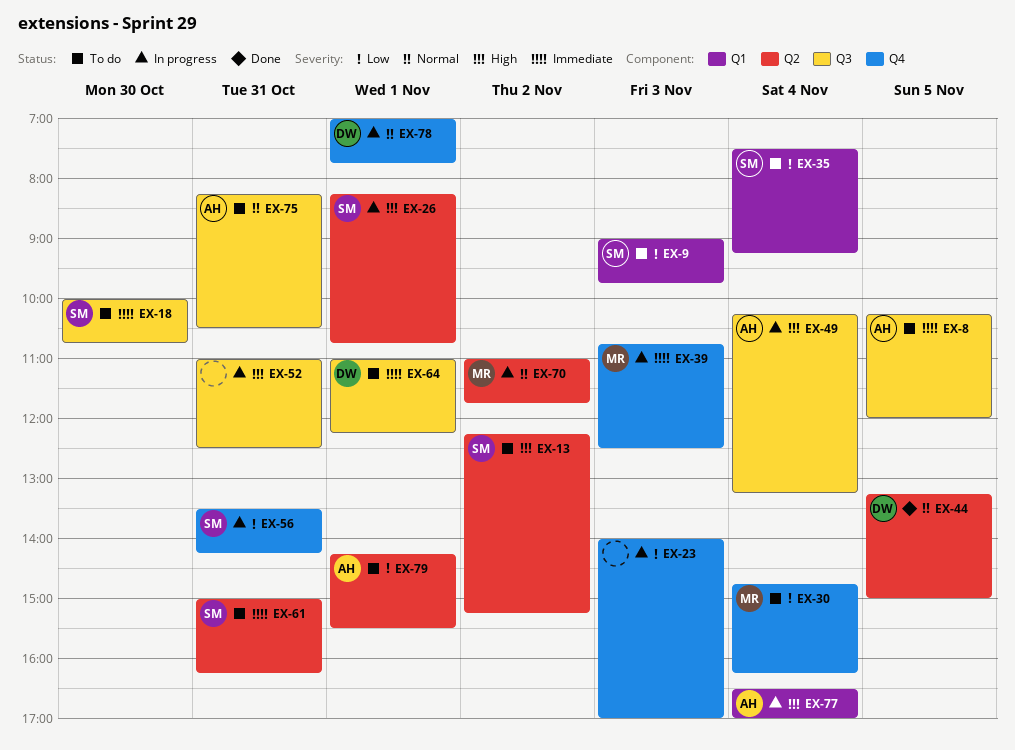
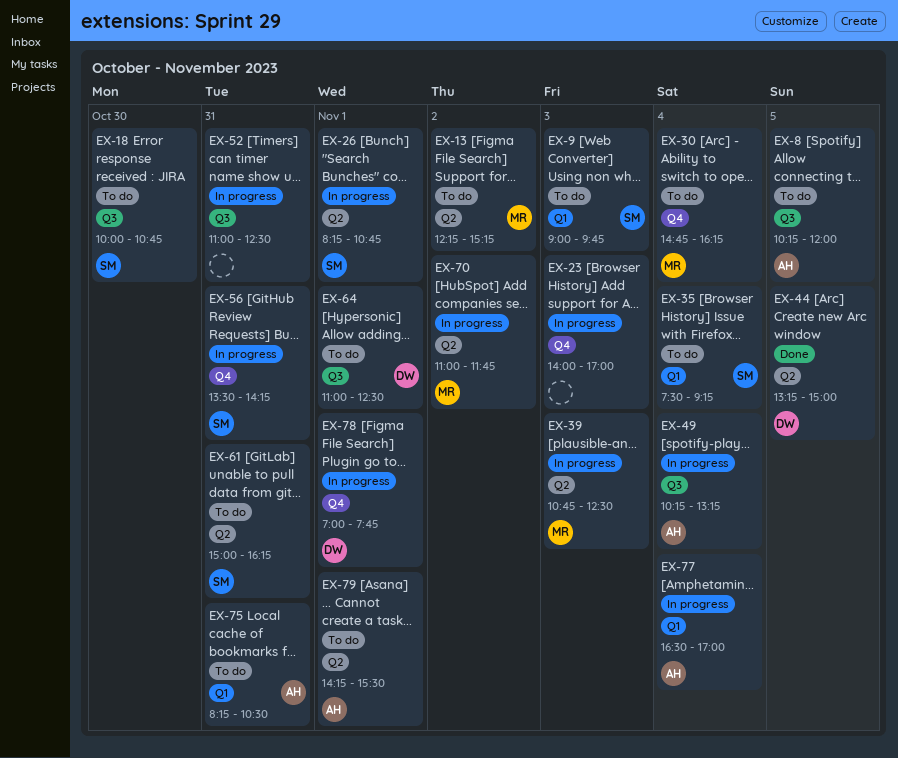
EX-13, owner: SM -> MR
EX-39, label: Q4 -> Q2
EX-64, ends: 12:15 -> 12:30
EX-75, label: Q3 -> Q1

